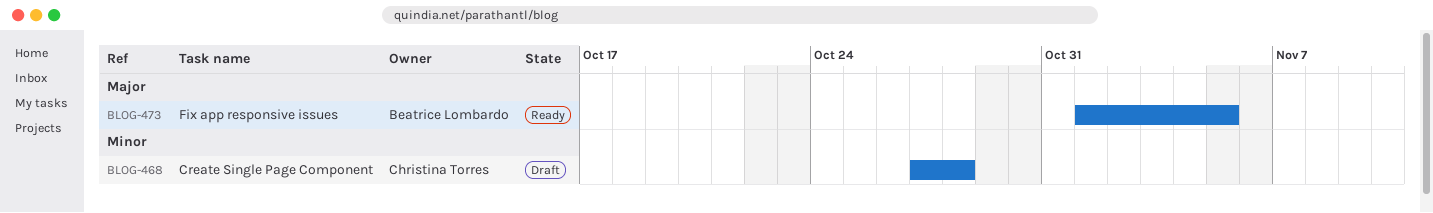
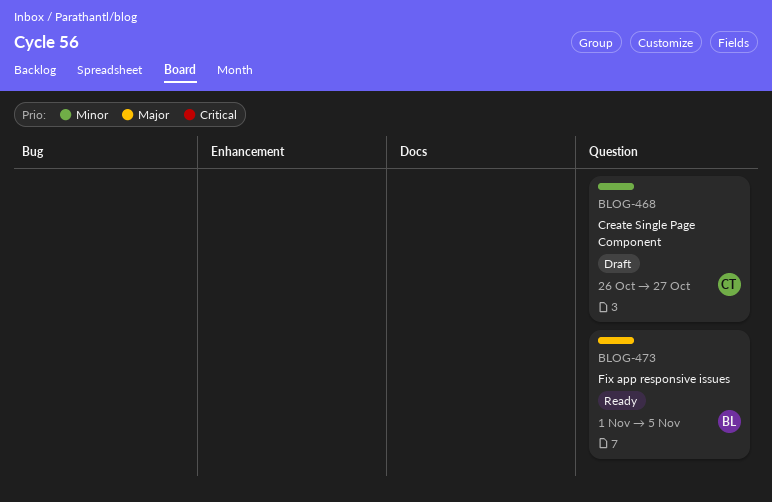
BLOG-468, start: Oct 27 -> Oct 26
BLOG-468, due: Oct 28 -> Oct 27

